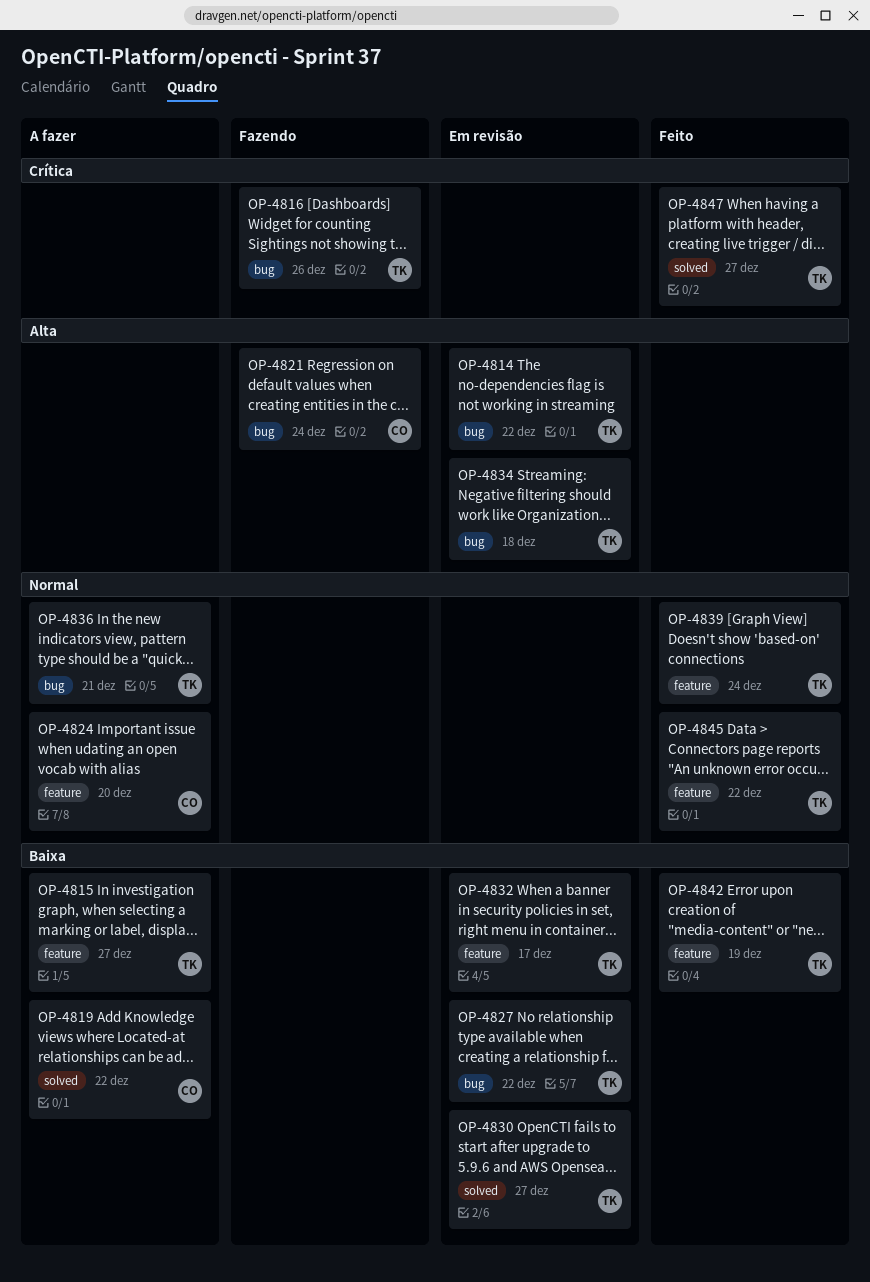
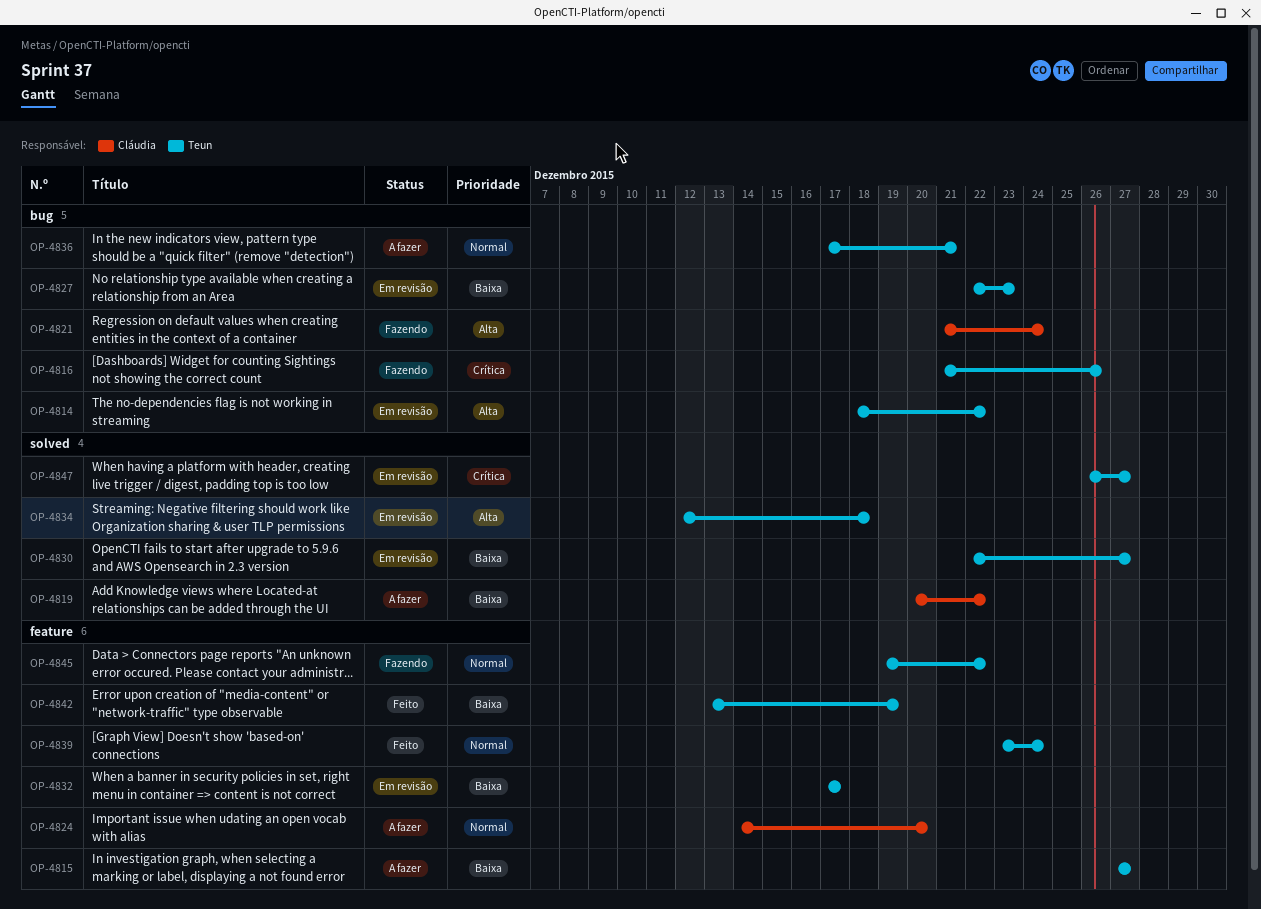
OP-4827, due: Dec 22 -> Dec 23
OP-4834, label: bug -> solved
OP-4845, status: Feito -> Fazendo
OP-4847, status: Feito -> Em revisão

